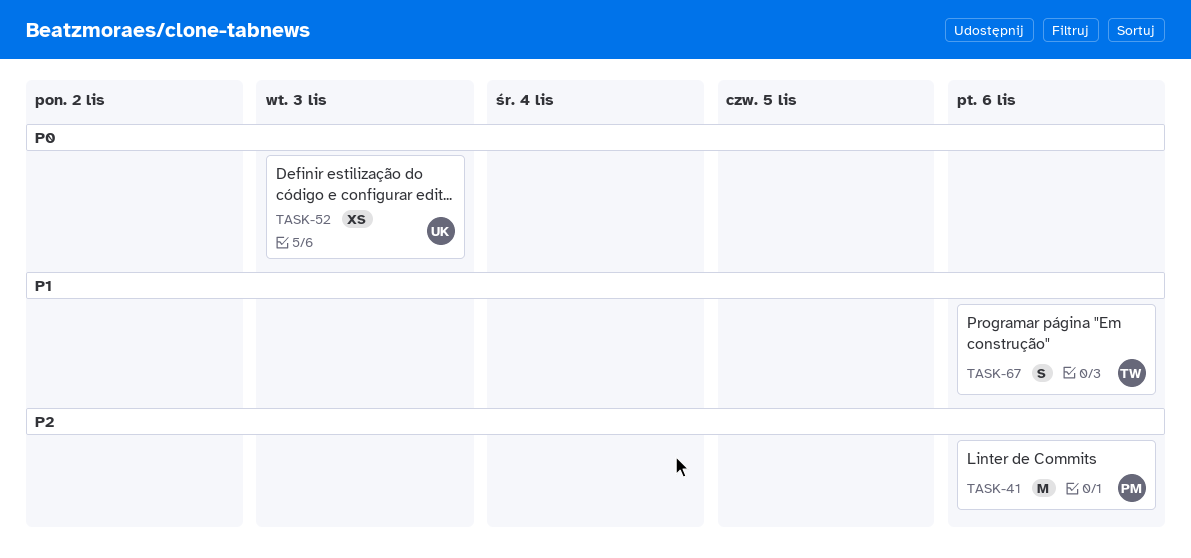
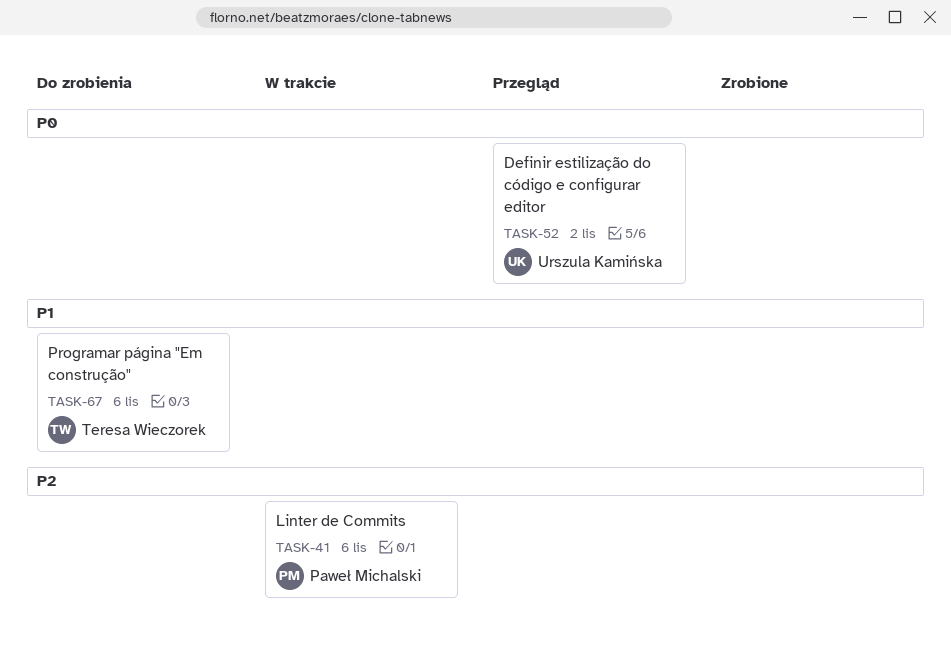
TASK-52, due: Nov 3 -> Nov 2

